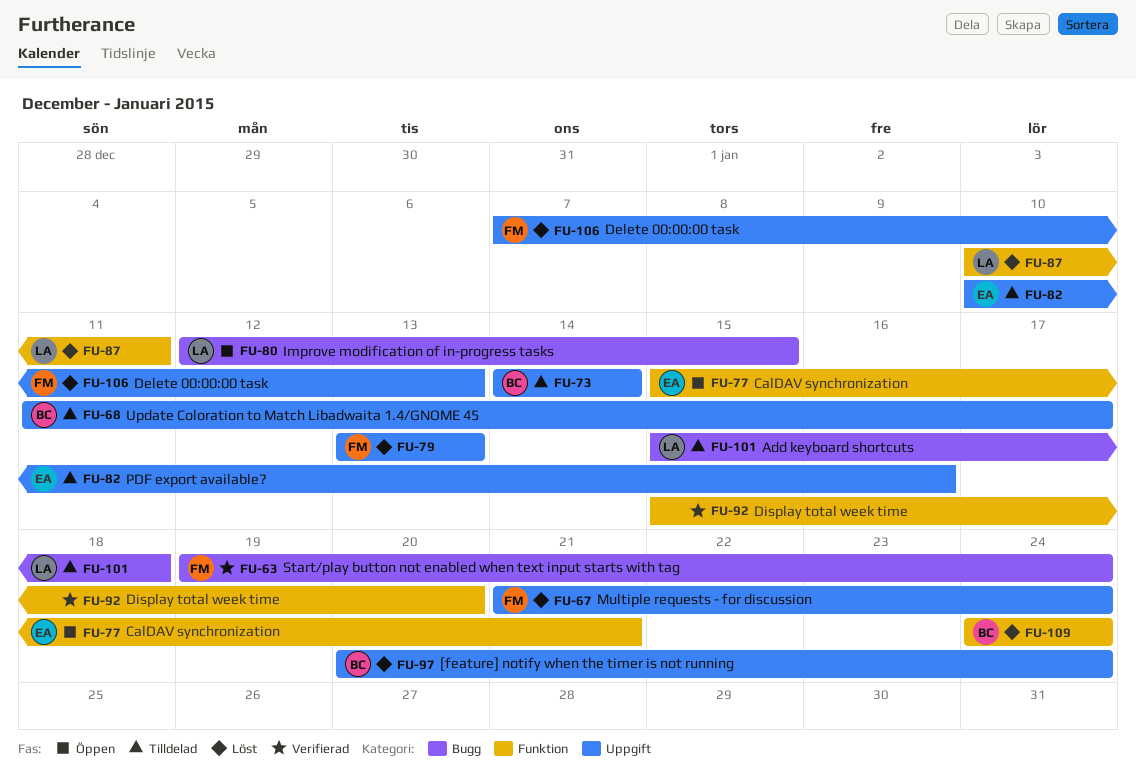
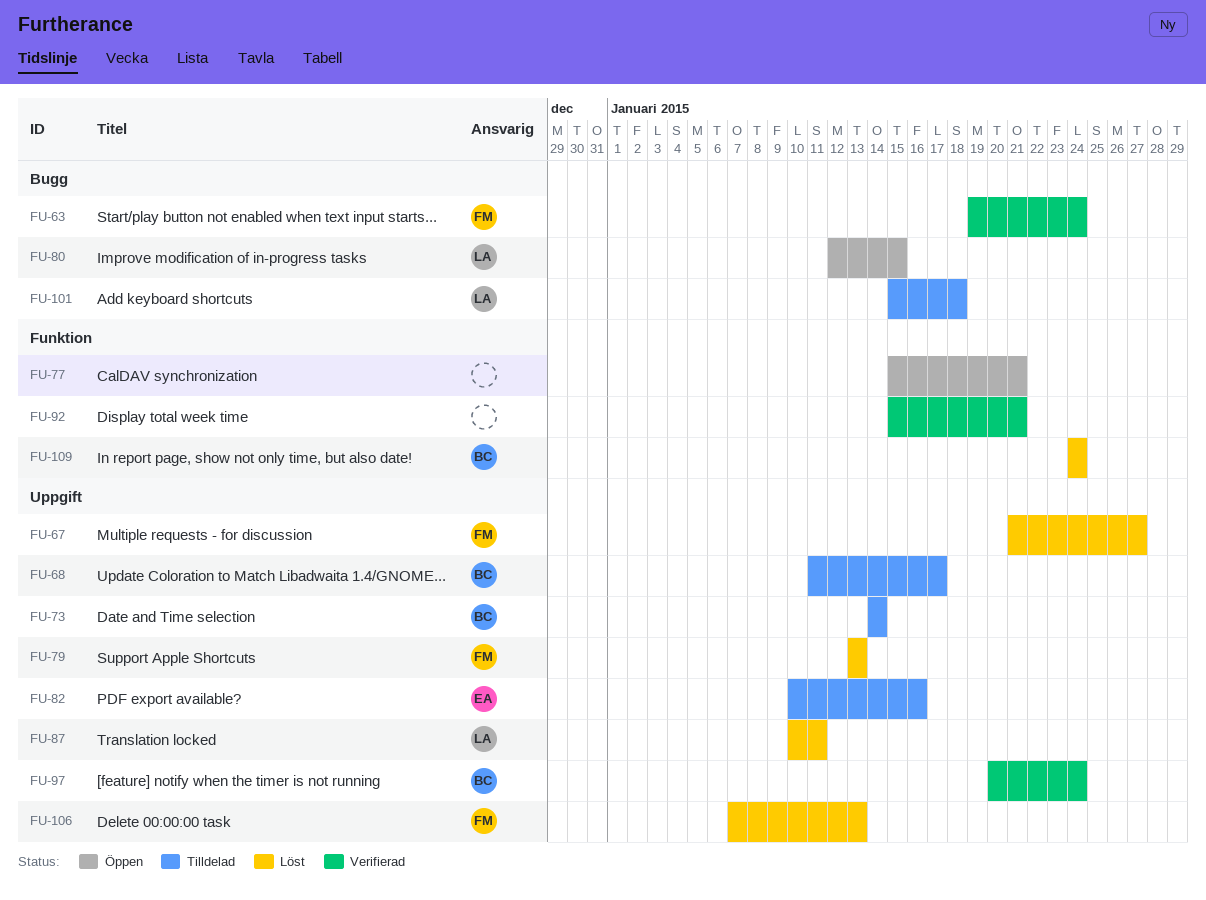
FU-67, due: Jan 24 -> Jan 27
FU-77, owner: EA -> none
FU-87, label: Funktion -> Uppgift
FU-92, due: Jan 20 -> Jan 21
FU-97, status: Löst -> Verifierad

